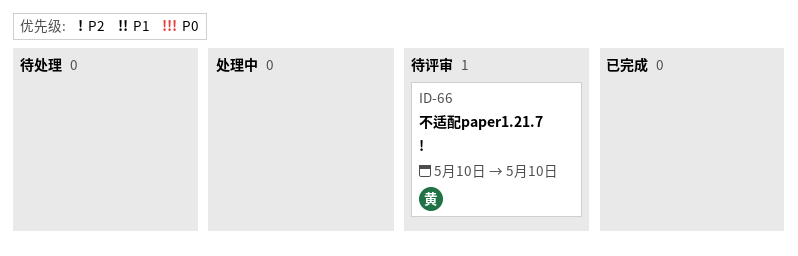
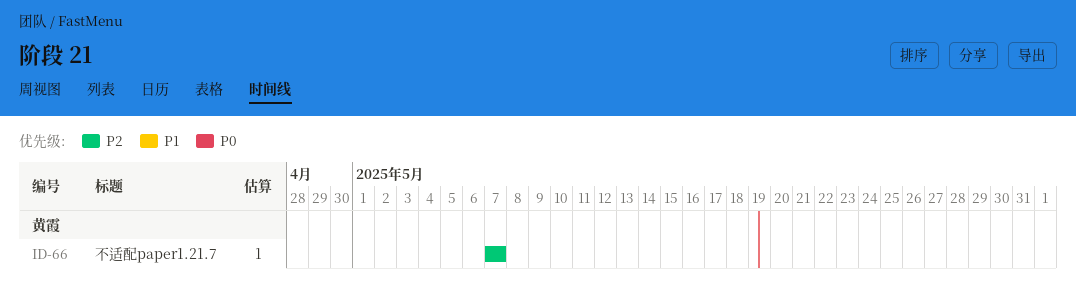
ID-66, start: May 10 -> May 7
ID-66, due: May 10 -> May 7

